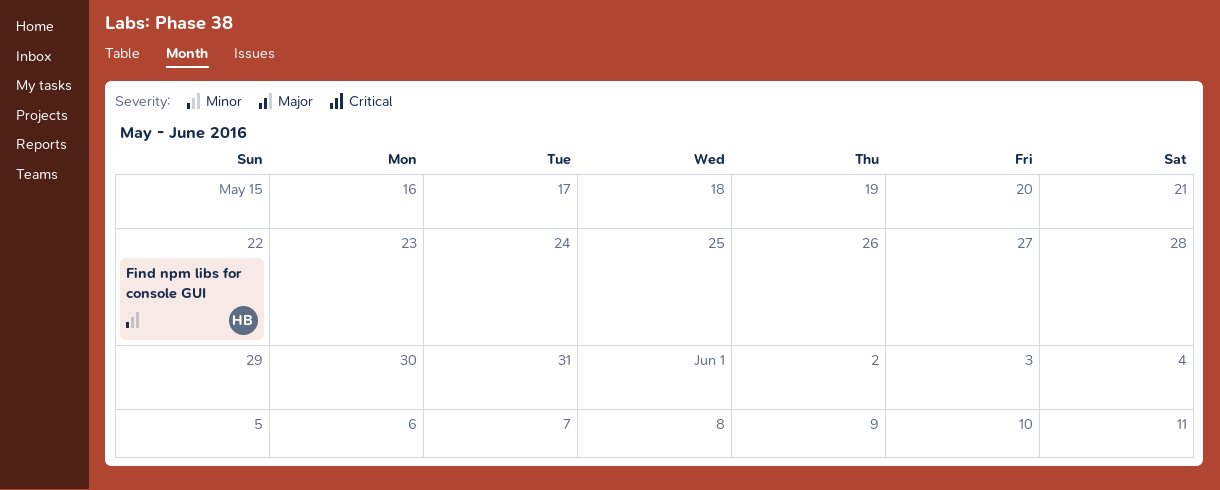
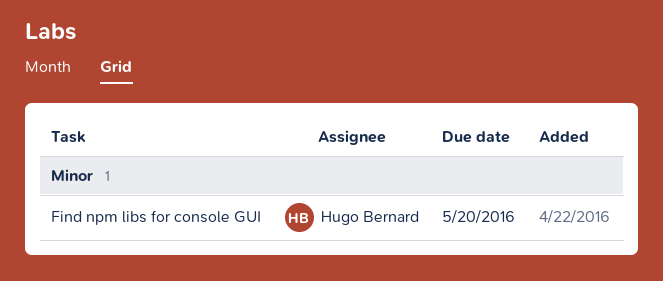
Find npm libs for console GUI, due: May 22 -> May 20

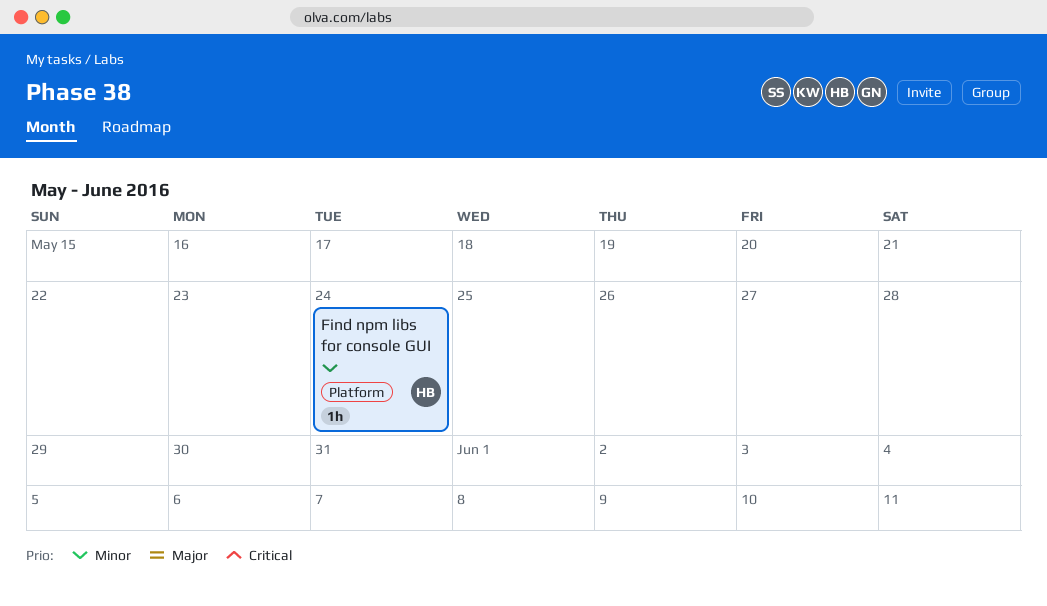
Find npm libs for console GUI, due: May 20 -> May 24

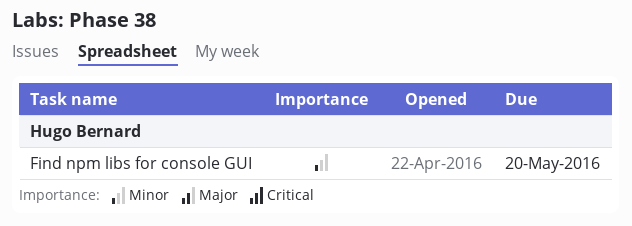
Find npm libs for console GUI, due: May 24 -> May 20

